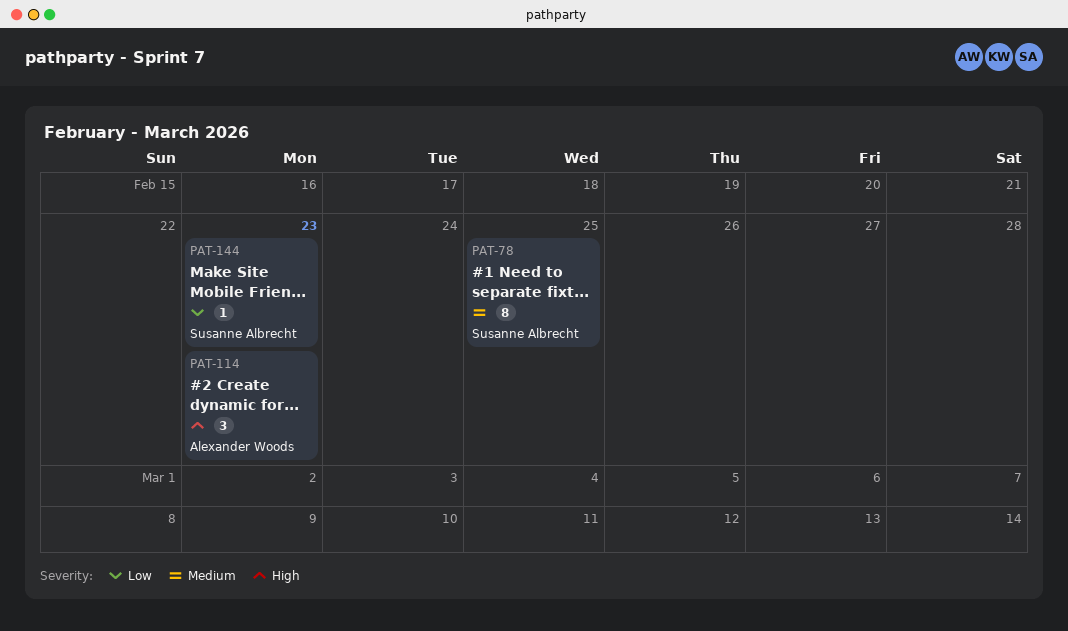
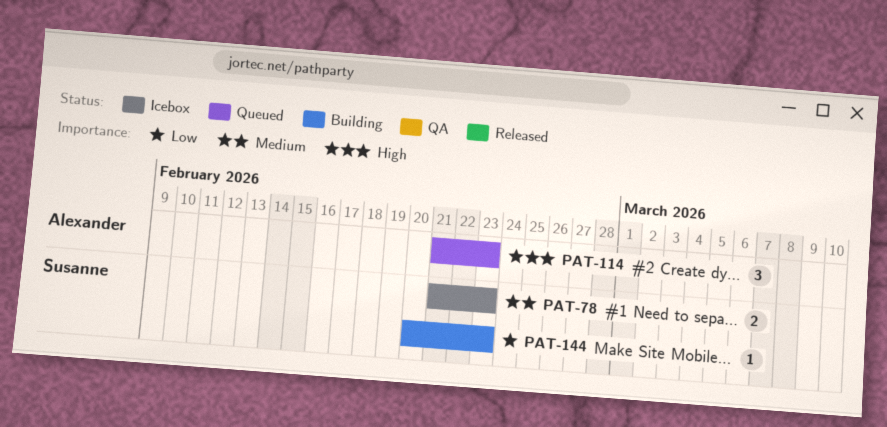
PAT-78, estimate: 8 -> 2
PAT-78, due: Feb 25 -> Feb 23

